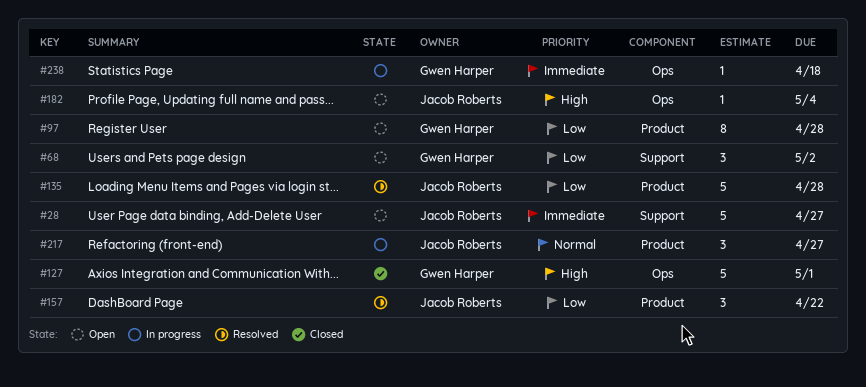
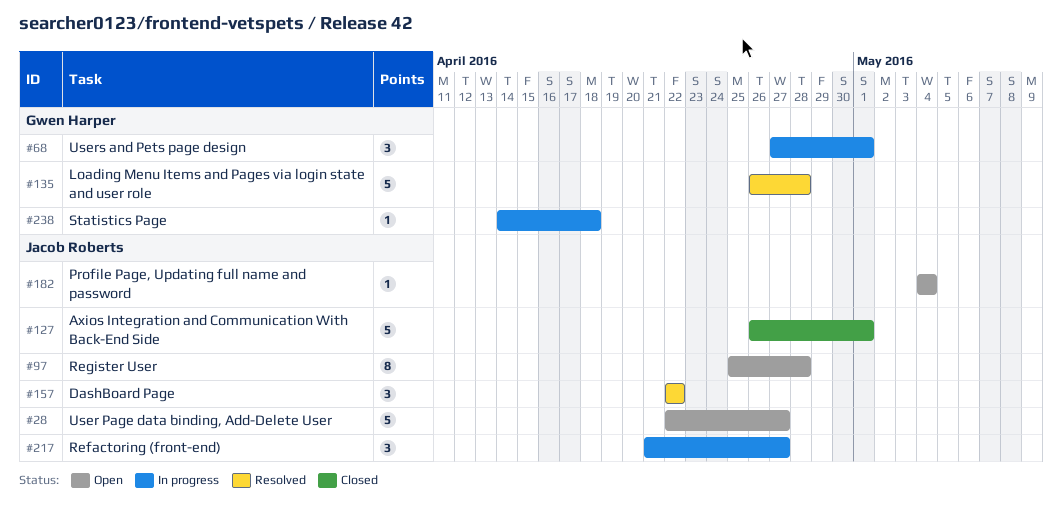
#68, status: Open -> In progress
#68, due: May 2 -> May 1
#97, owner: Gwen Harper -> Jacob Roberts
#127, owner: Gwen Harper -> Jacob Roberts
#135, owner: Jacob Roberts -> Gwen Harper

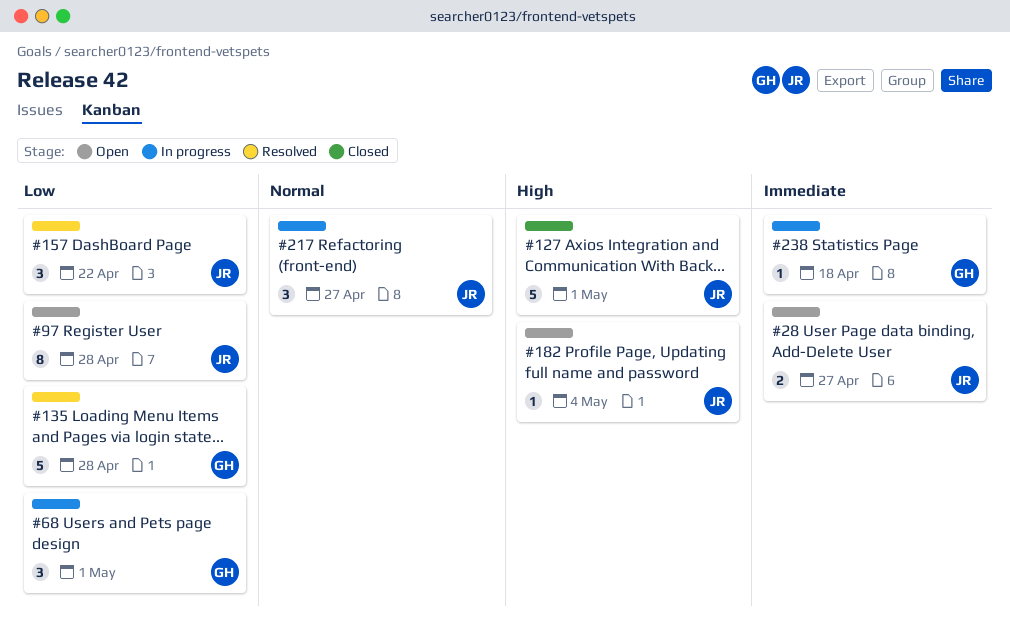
#28, estimate: 5 -> 2

